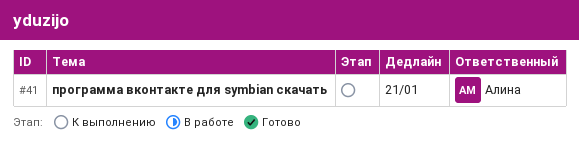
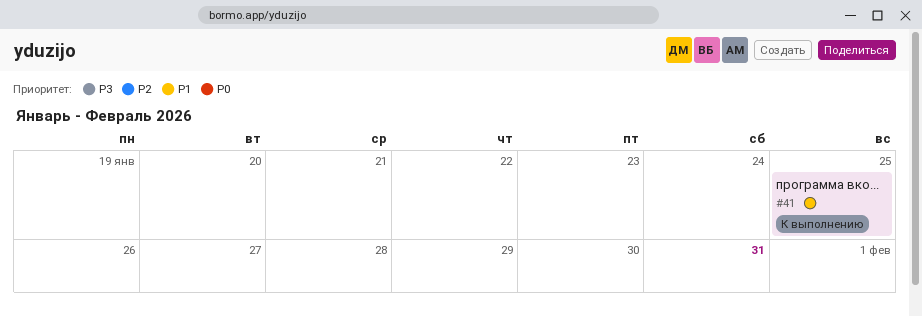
#41, due: Jan 21 -> Jan 25

